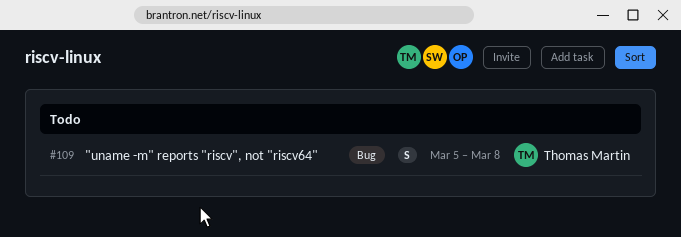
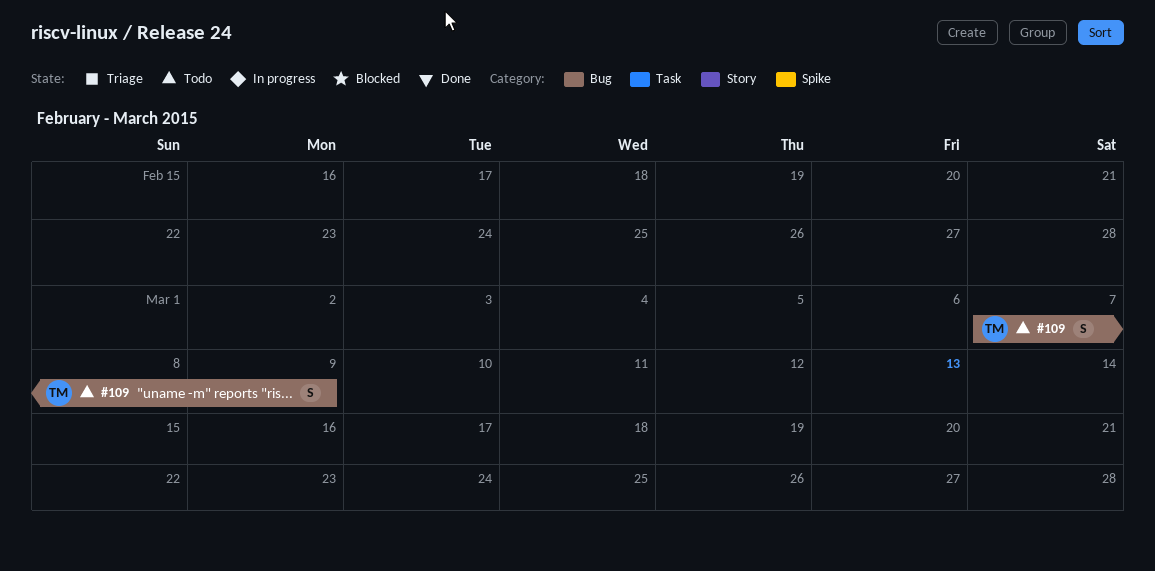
#109, start: Mar 5 -> Mar 7
#109, due: Mar 8 -> Mar 9

